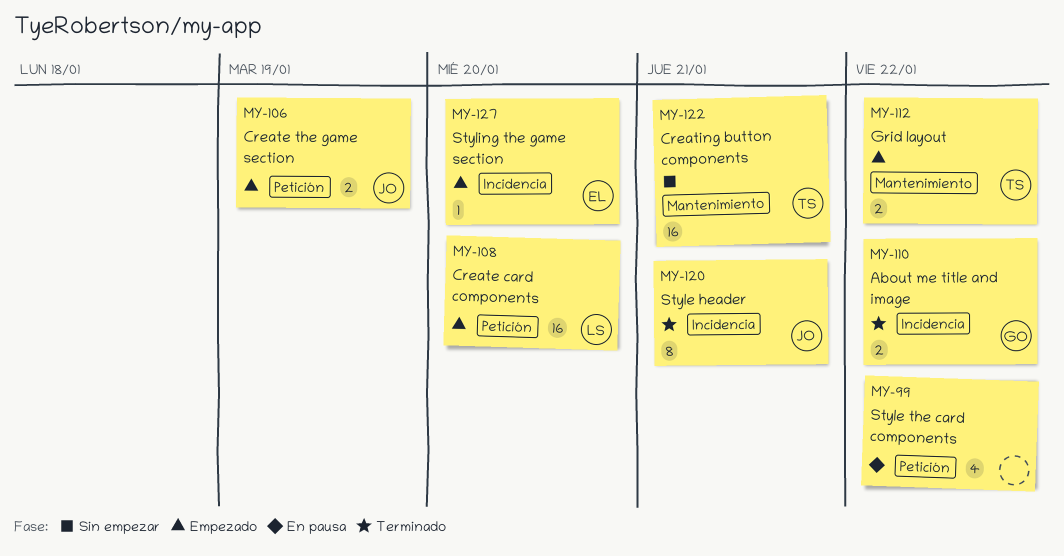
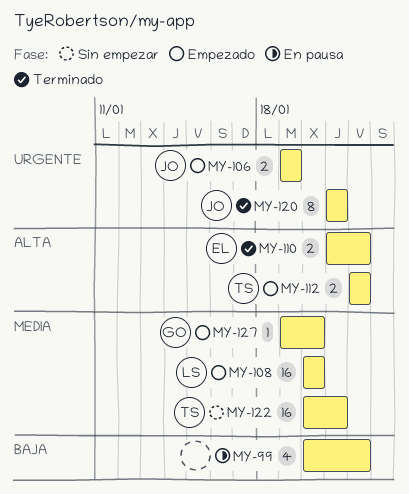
MY-110, owner: GO -> EL
MY-127, owner: EL -> GO

